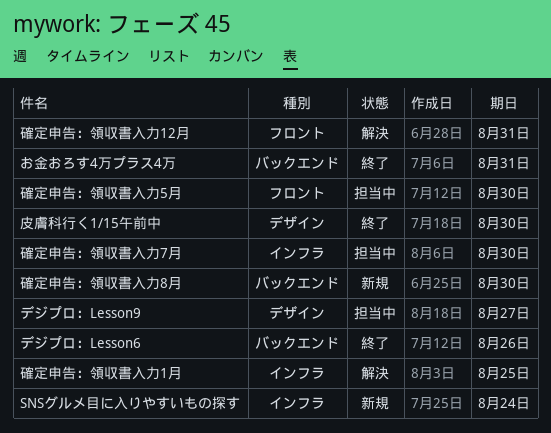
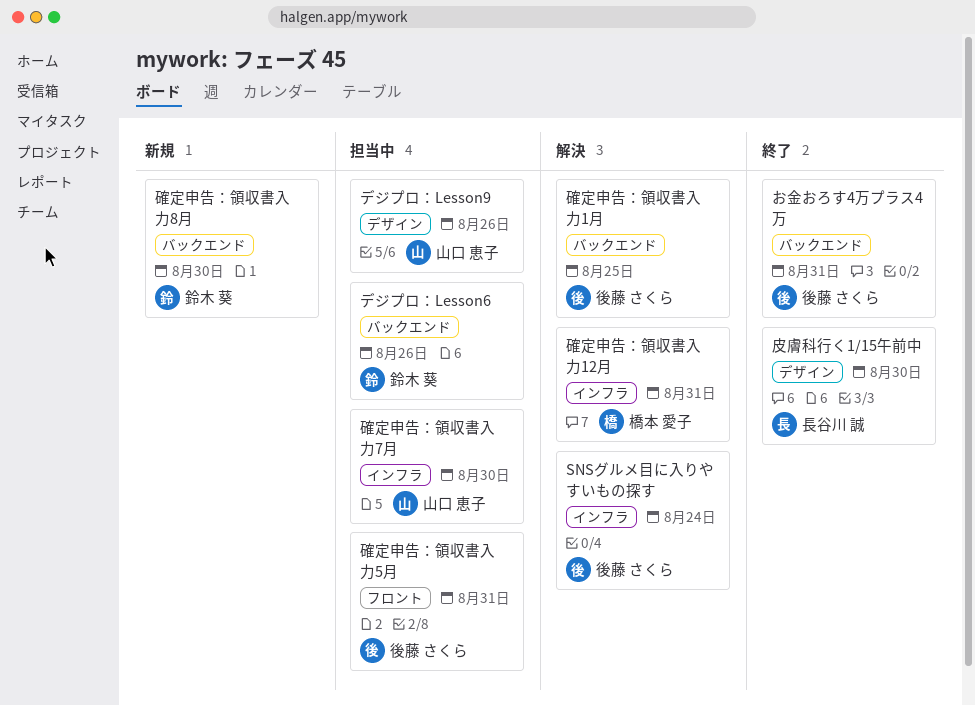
SNSグルメ目に入りやすいもの探す, status: 新規 -> 解決
デジプロ：Lesson6, status: 終了 -> 担当中
デジプロ：Lesson9, due: Aug 27 -> Aug 26
確定申告：領収書入力12月, label: フロント -> インフラ
確定申告：領収書入力1月, label: インフラ -> バックエンド
確定申告：領収書入力5月, due: Aug 30 -> Aug 31

